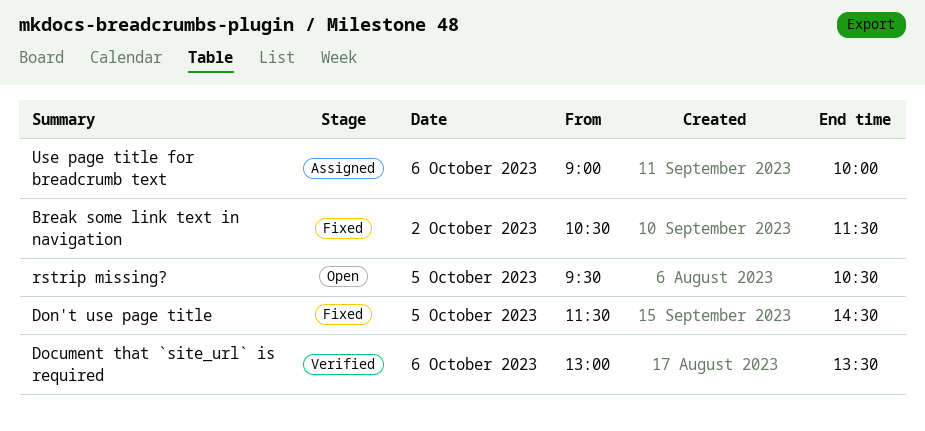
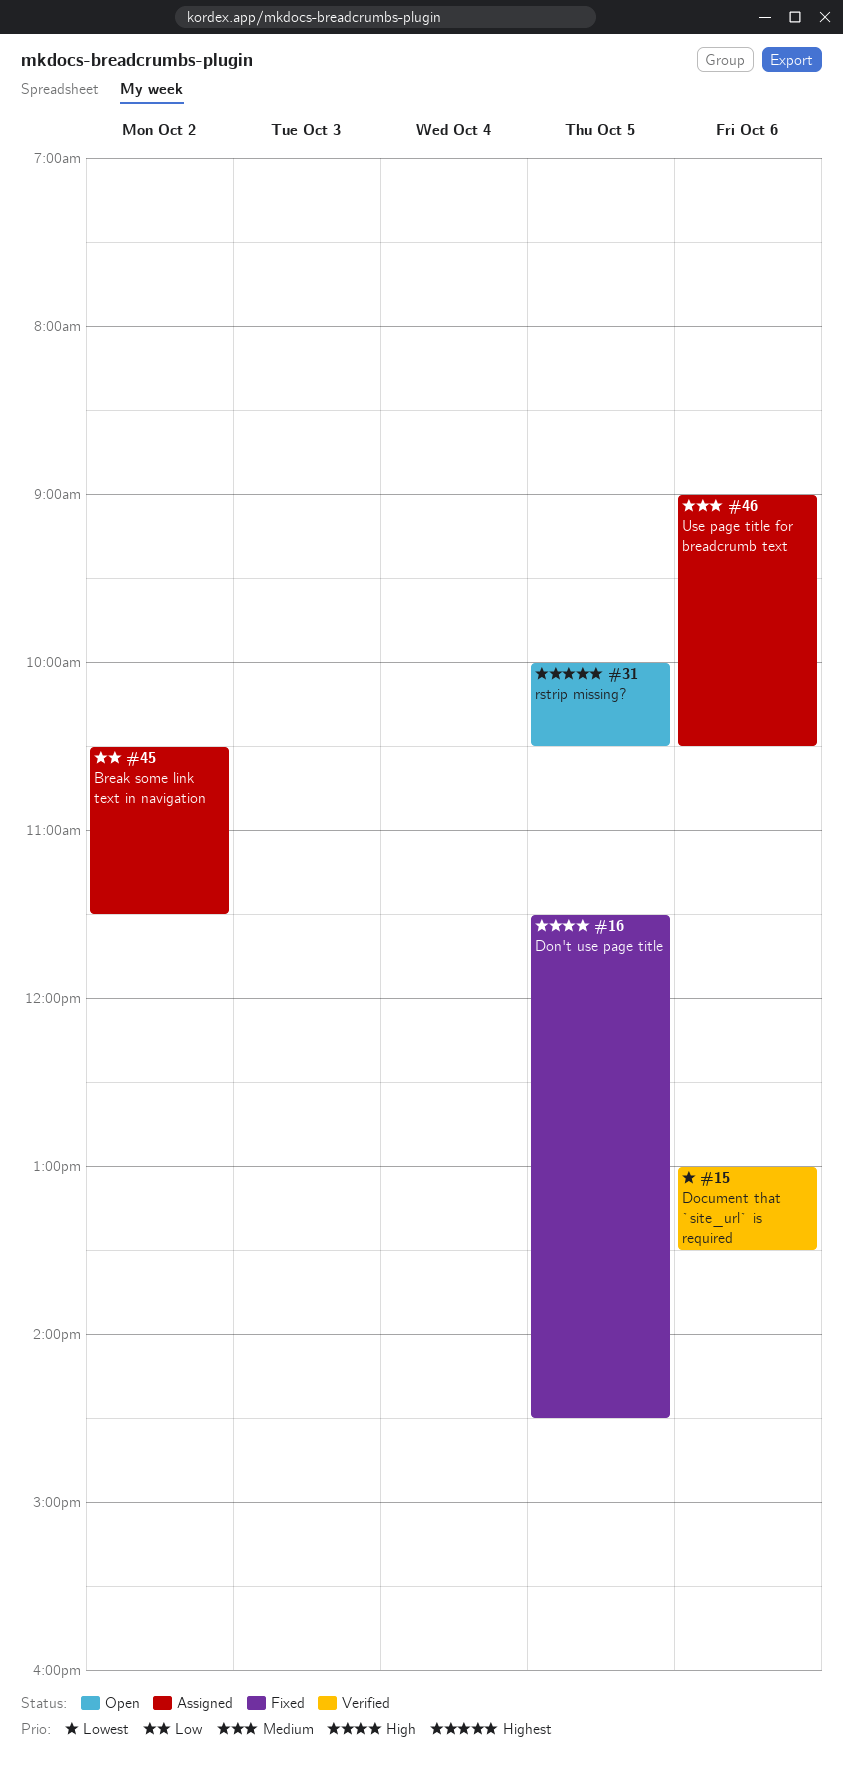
Break some link text in navigation, status: Fixed -> Assigned
rstrip missing?, begins: 09:30 -> 10:00
Use page title for breadcrumb text, ends: 10:00 -> 10:30

